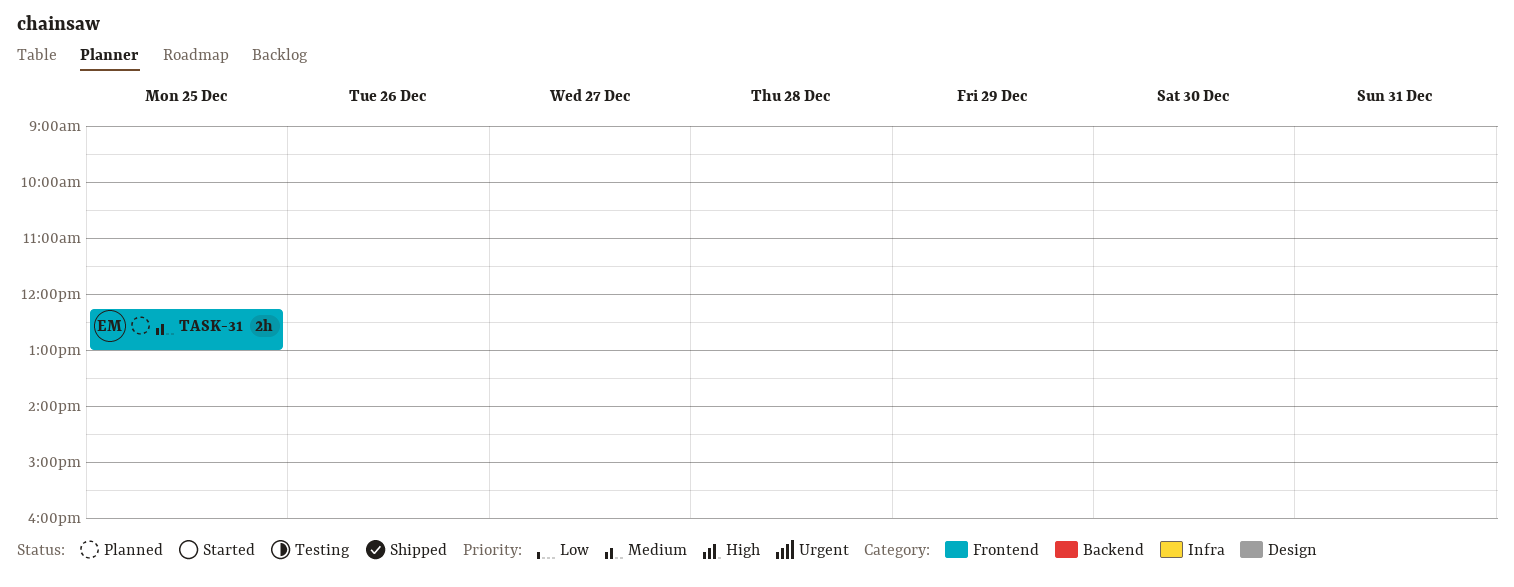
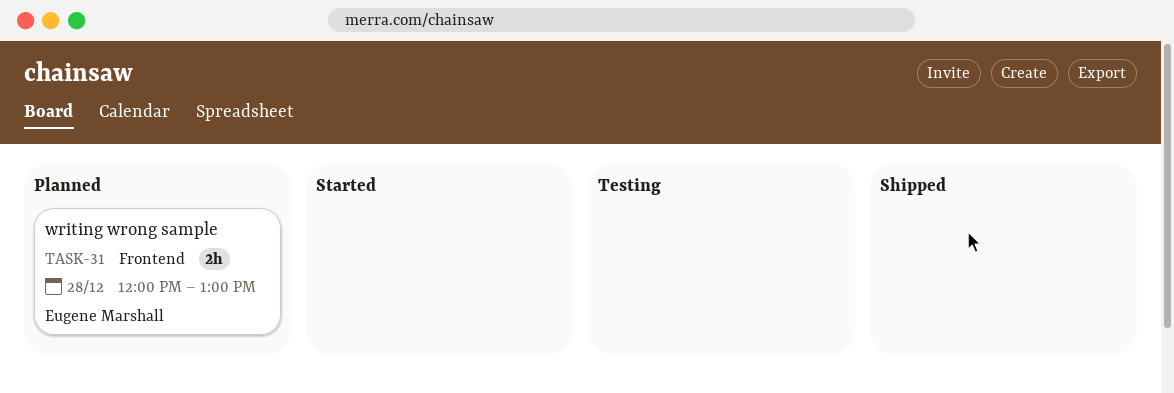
TASK-31, day: Dec 25 -> Dec 28
TASK-31, begins: 12:15 -> 12:00

